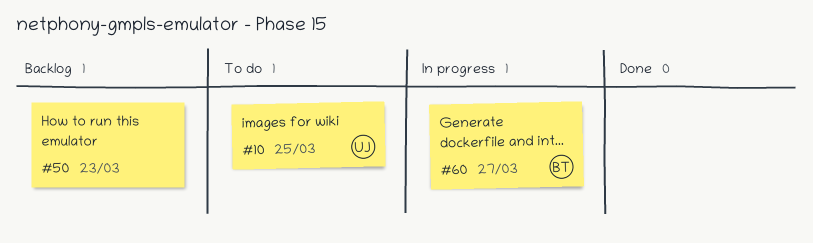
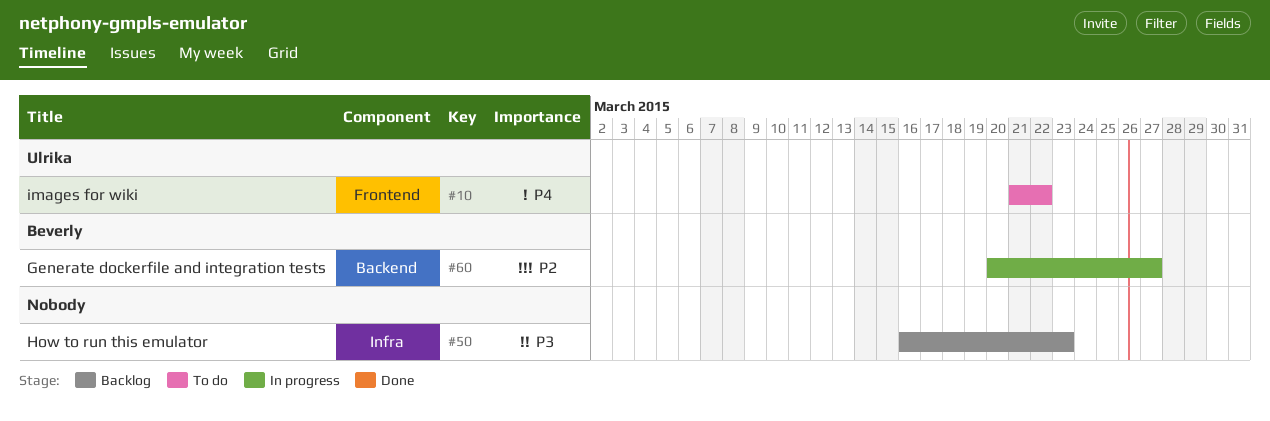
#10, due: Mar 25 -> Mar 22

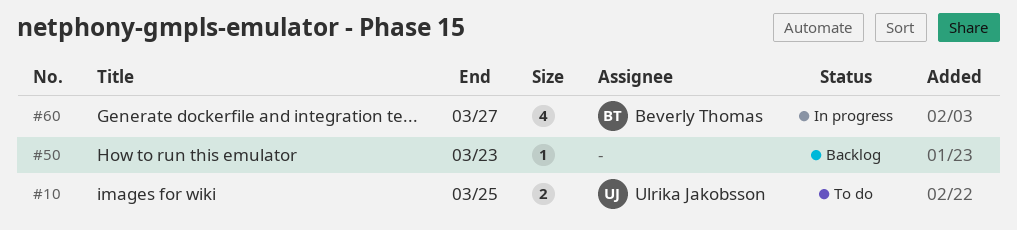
#10, due: Mar 22 -> Mar 25

